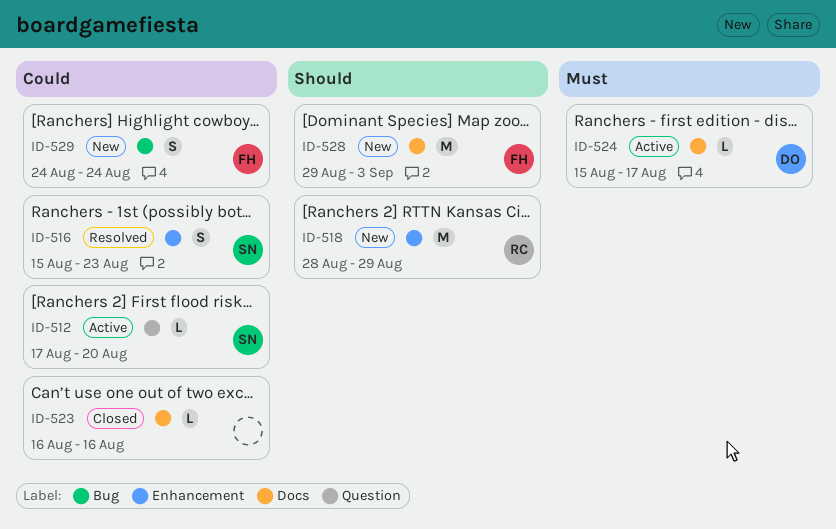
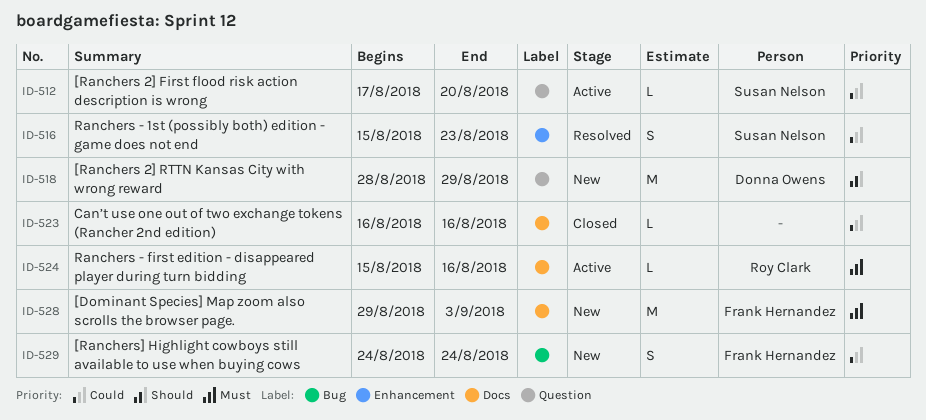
ID-518, owner: Roy Clark -> Donna Owens
ID-518, label: Enhancement -> Question
ID-524, owner: Donna Owens -> Roy Clark
ID-524, due: Aug 17 -> Aug 16
ID-528, priority: Should -> Must

